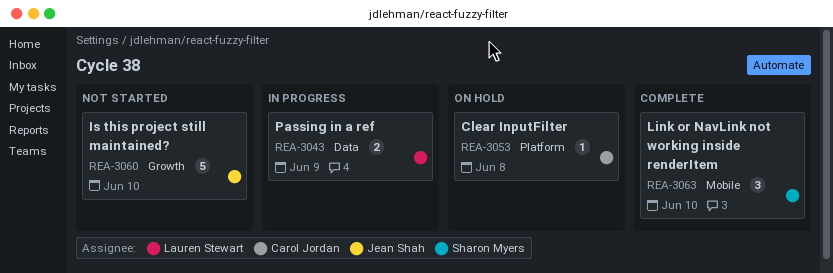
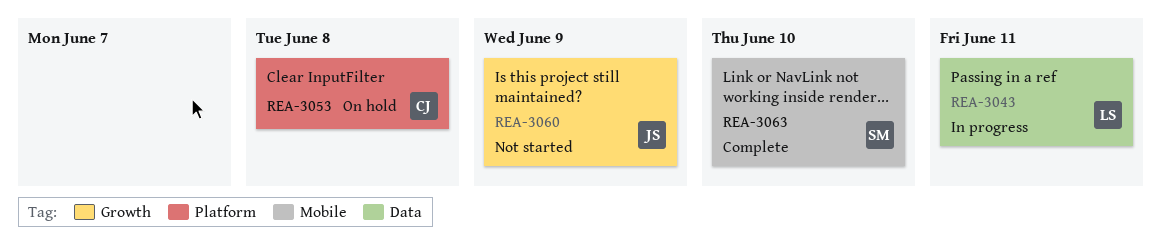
REA-3043, due: Jun 9 -> Jun 11
REA-3060, due: Jun 10 -> Jun 9

